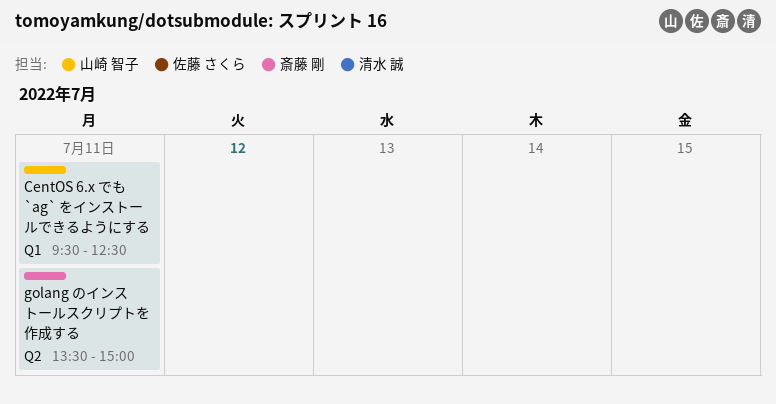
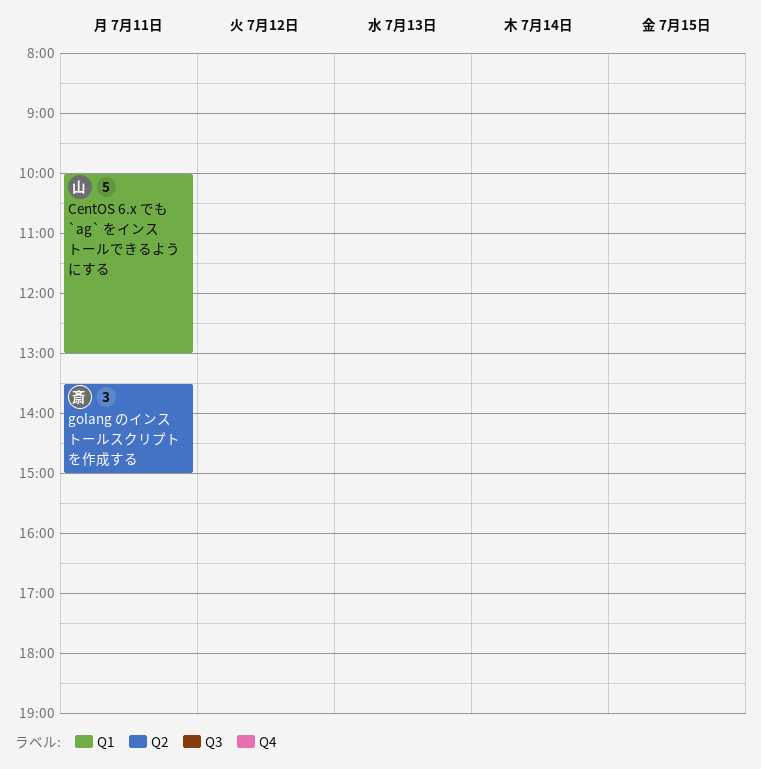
CentOS 6.x でも `ag` をインストールできるようにする, begins: 09:30 -> 10:00
CentOS 6.x でも `ag` をインストールできるようにする, ends: 12:30 -> 13:00

